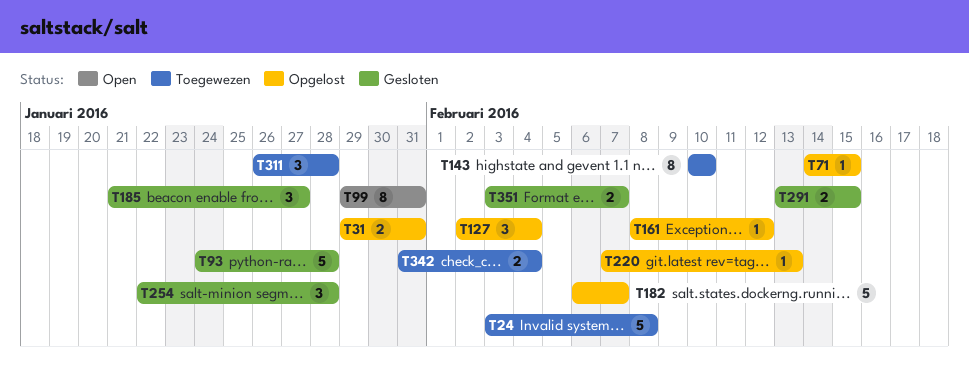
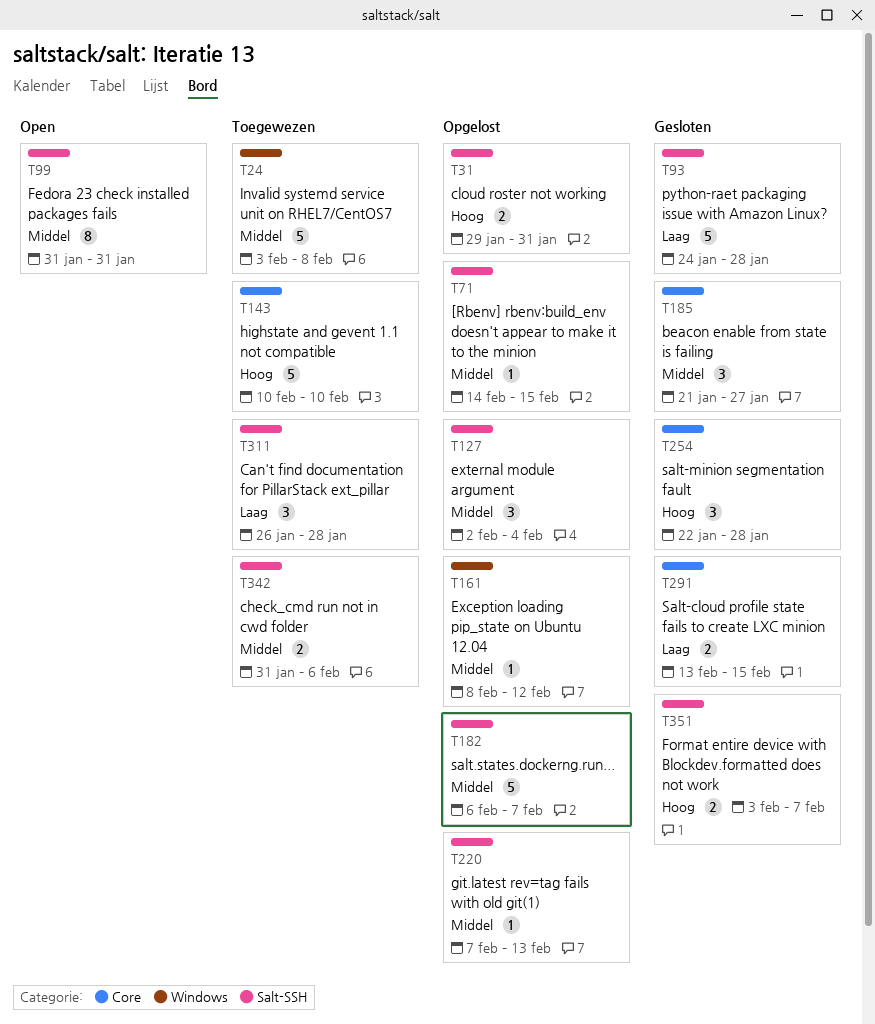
T99, start: Jan 29 -> Jan 31
T143, estimate: 8 -> 5
T342, due: Feb 4 -> Feb 6

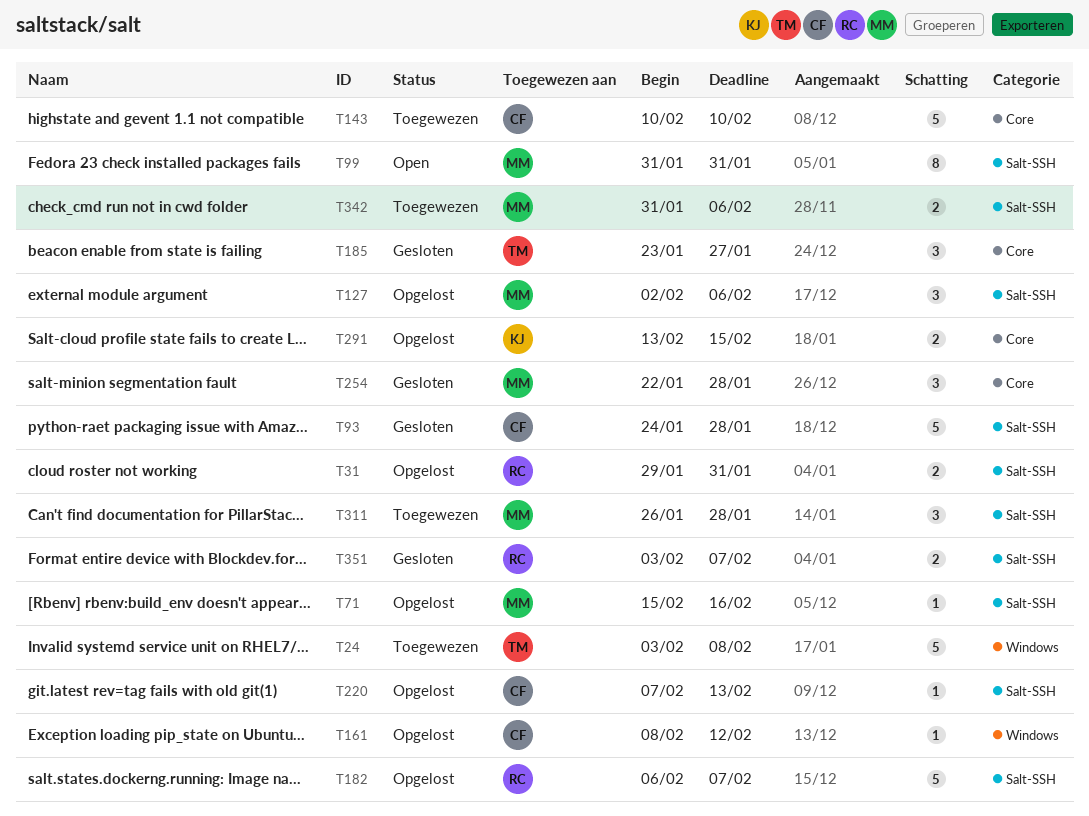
T71, start: Feb 14 -> Feb 15
T71, due: Feb 15 -> Feb 16
T127, due: Feb 4 -> Feb 6
T185, start: Jan 21 -> Jan 23
T291, status: Gesloten -> Opgelost

